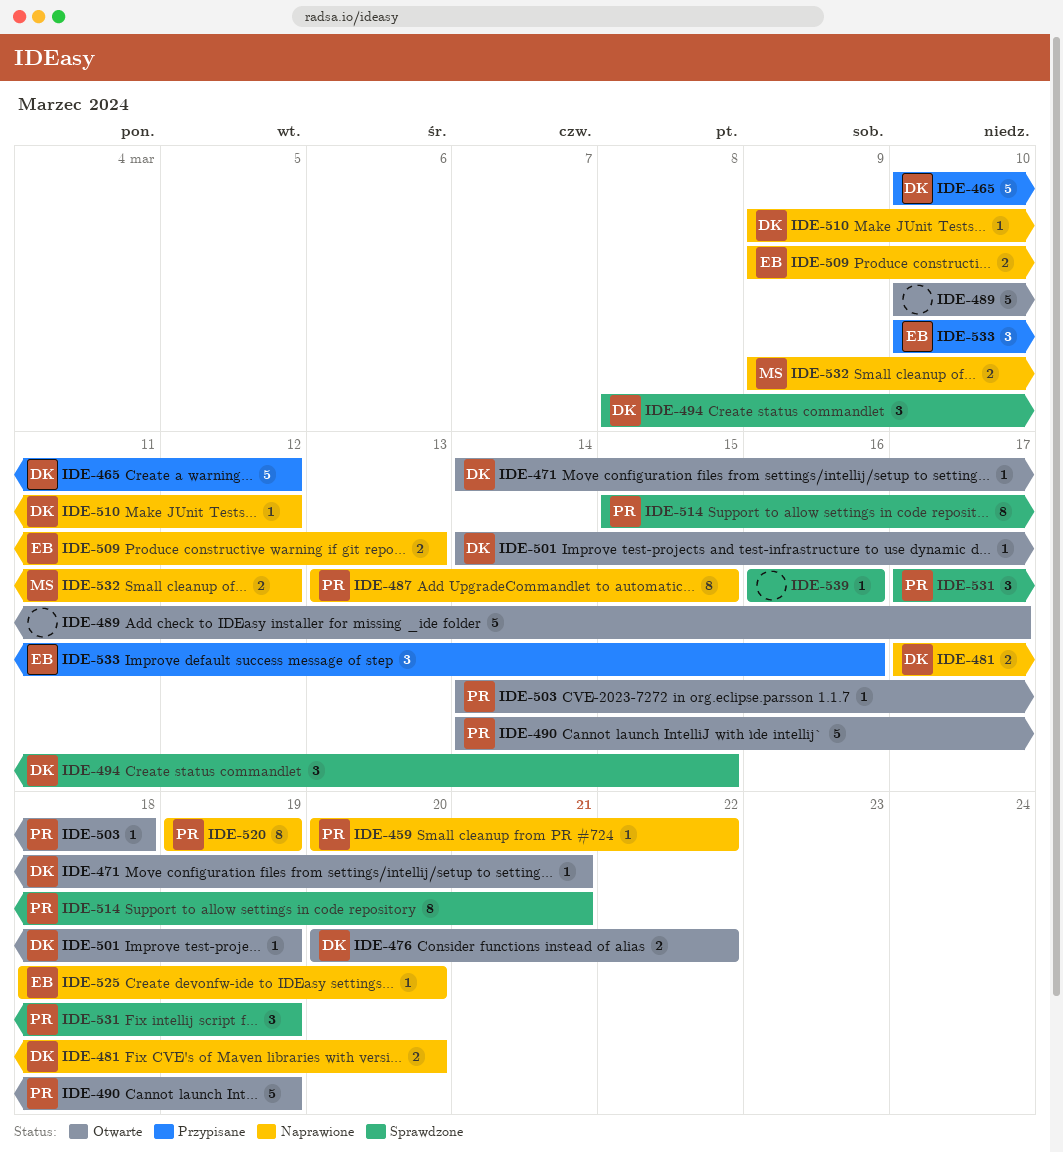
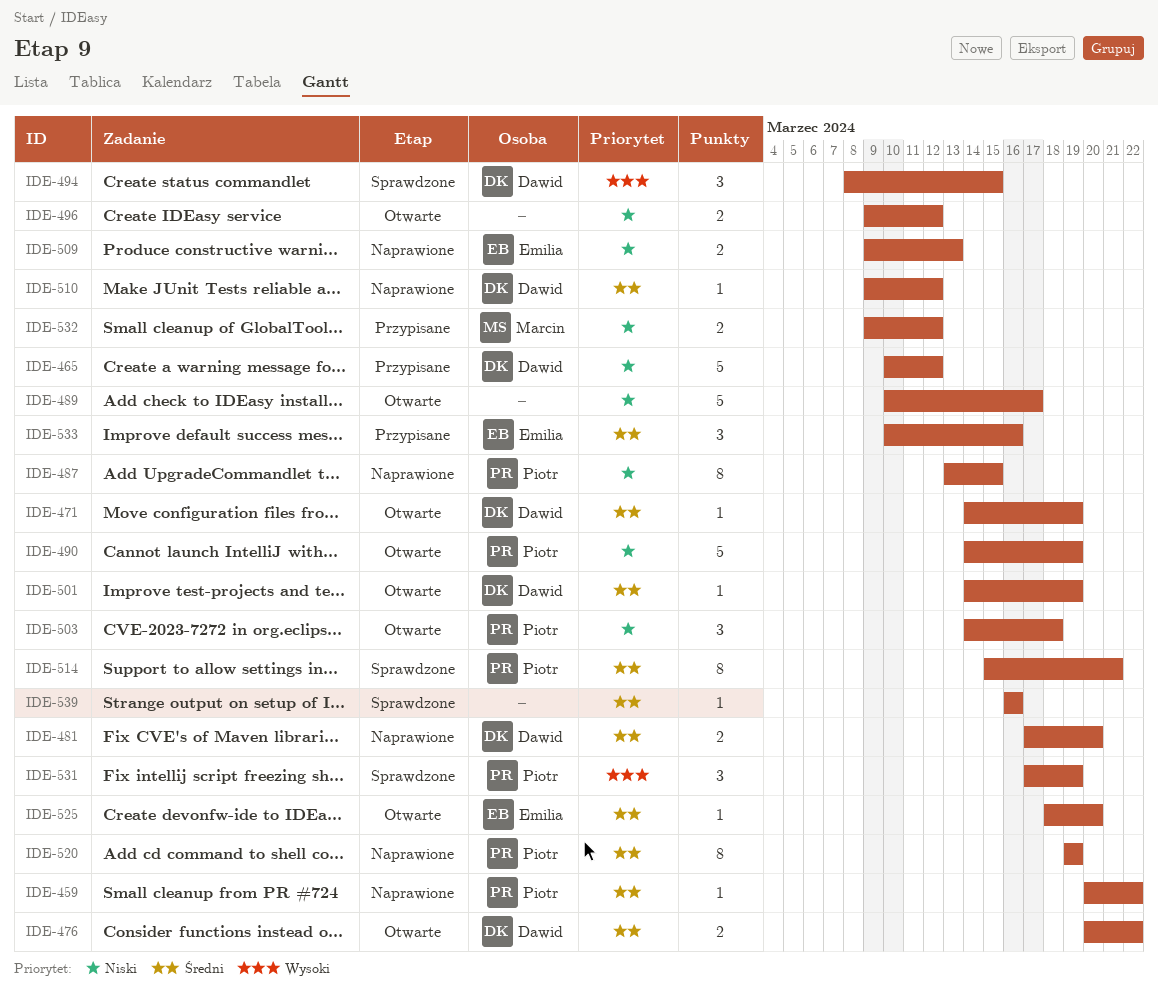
IDE-471, due: Mar 21 -> Mar 19
IDE-496: none -> present
IDE-503, estimate: 1 -> 3
IDE-525, status: Naprawione -> Otwarte
IDE-532, status: Naprawione -> Przypisane

